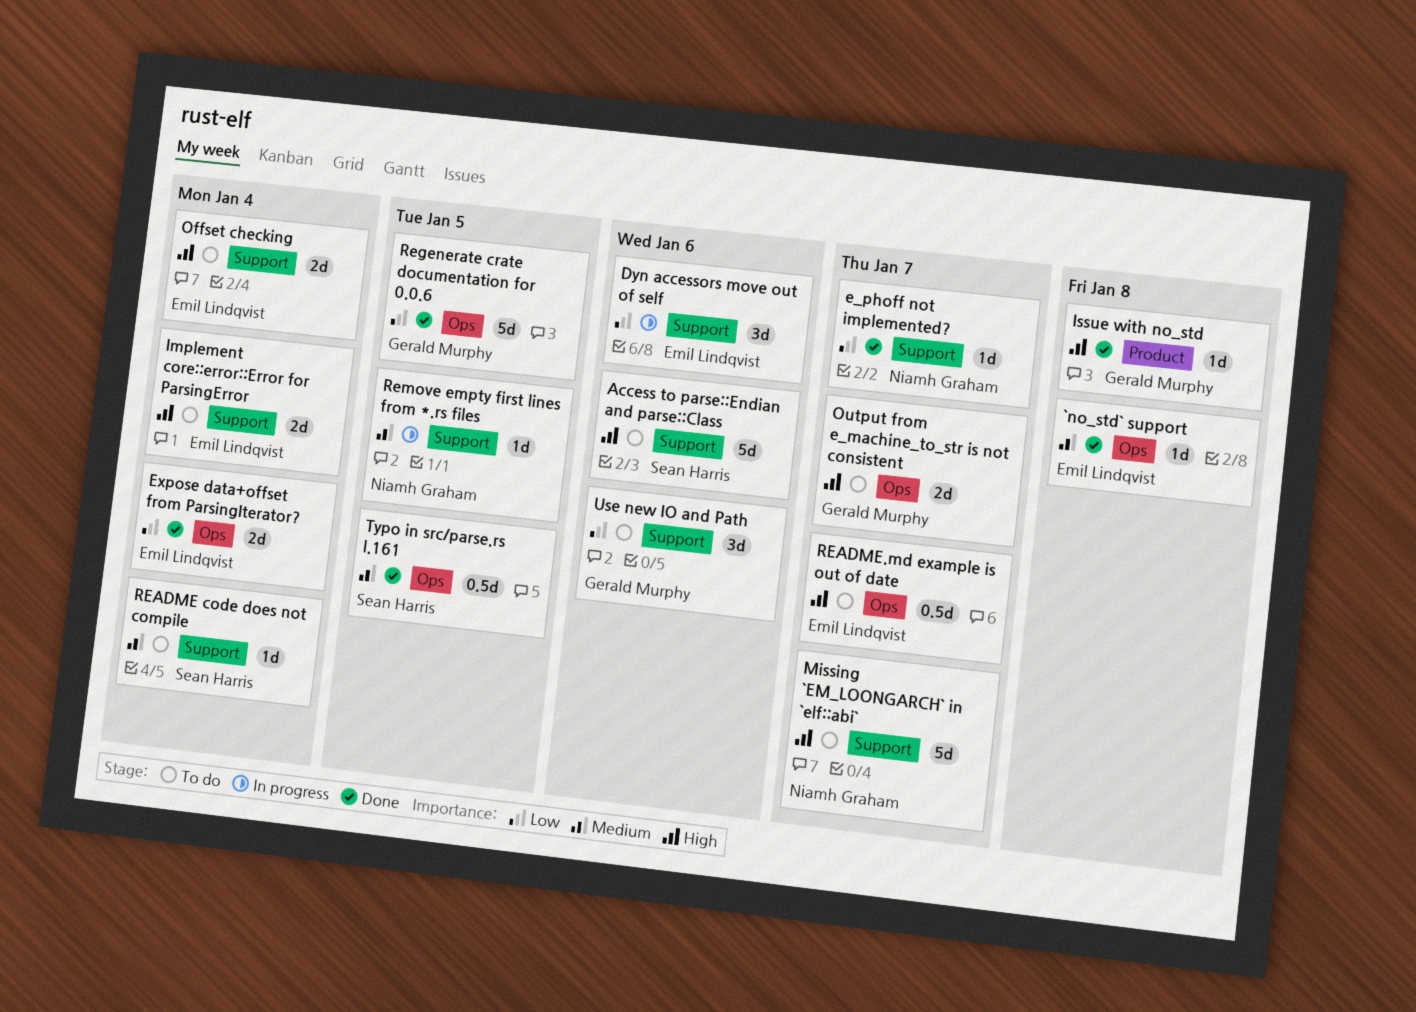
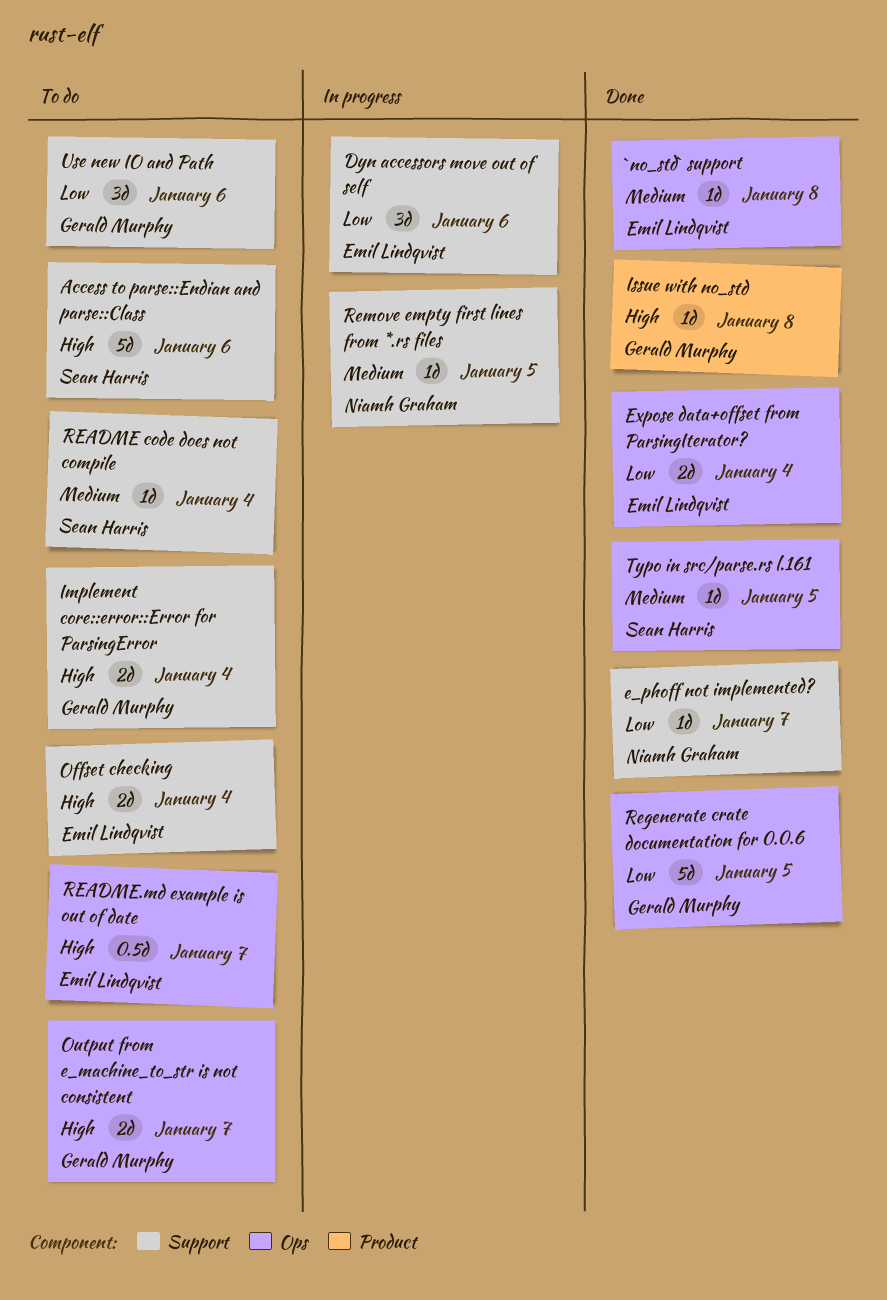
Implement core::error::Error for ParsingError, owner: Emil Lindqvist -> Gerald Murphy
Missing `EM_LOONGARCH` in `elf::abi`: present -> none
Typo in src/parse.rs l.161, estimate: 0.5d -> 1d

